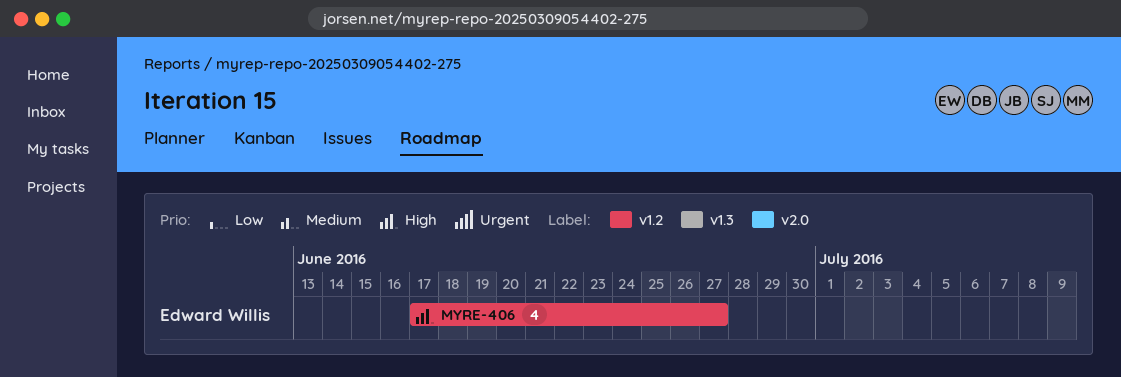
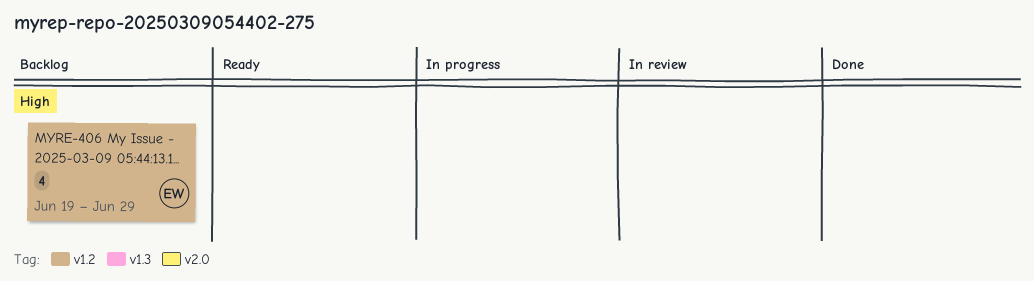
MYRE-406, start: Jun 17 -> Jun 19
MYRE-406, due: Jun 27 -> Jun 29

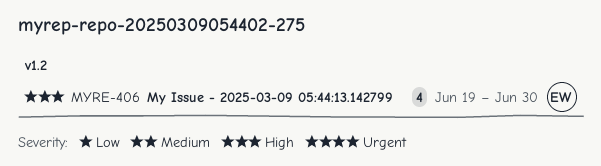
MYRE-406, due: Jun 29 -> Jun 30

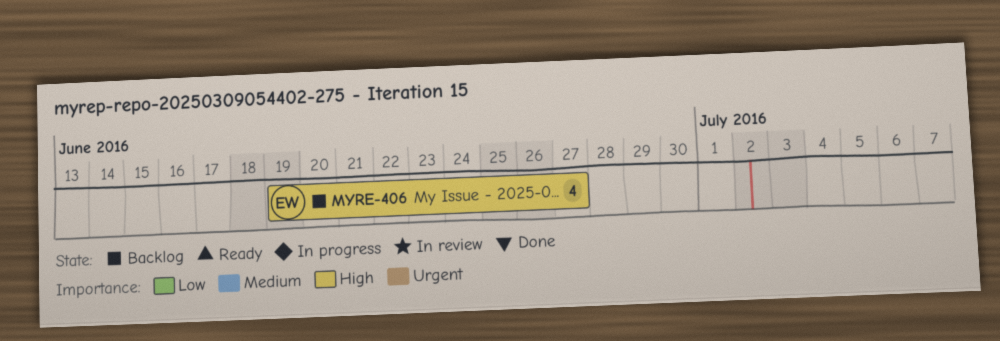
MYRE-406, due: Jun 30 -> Jun 27

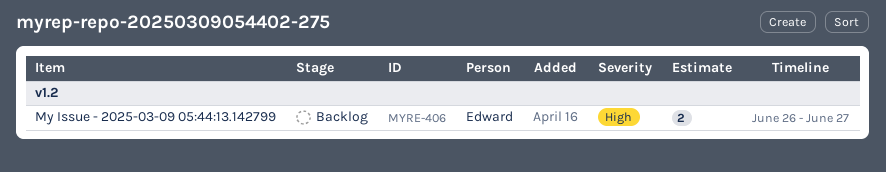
MYRE-406, estimate: 4 -> 2
MYRE-406, start: Jun 19 -> Jun 26

